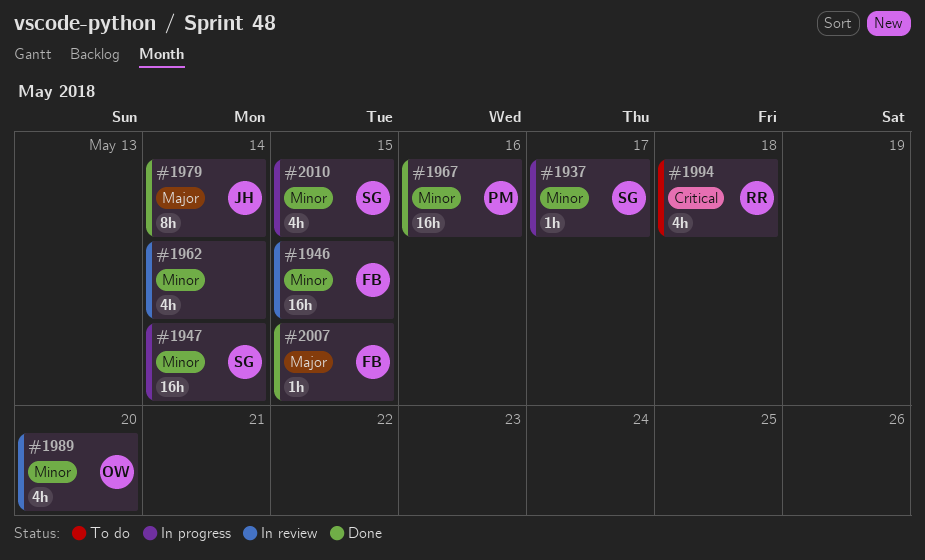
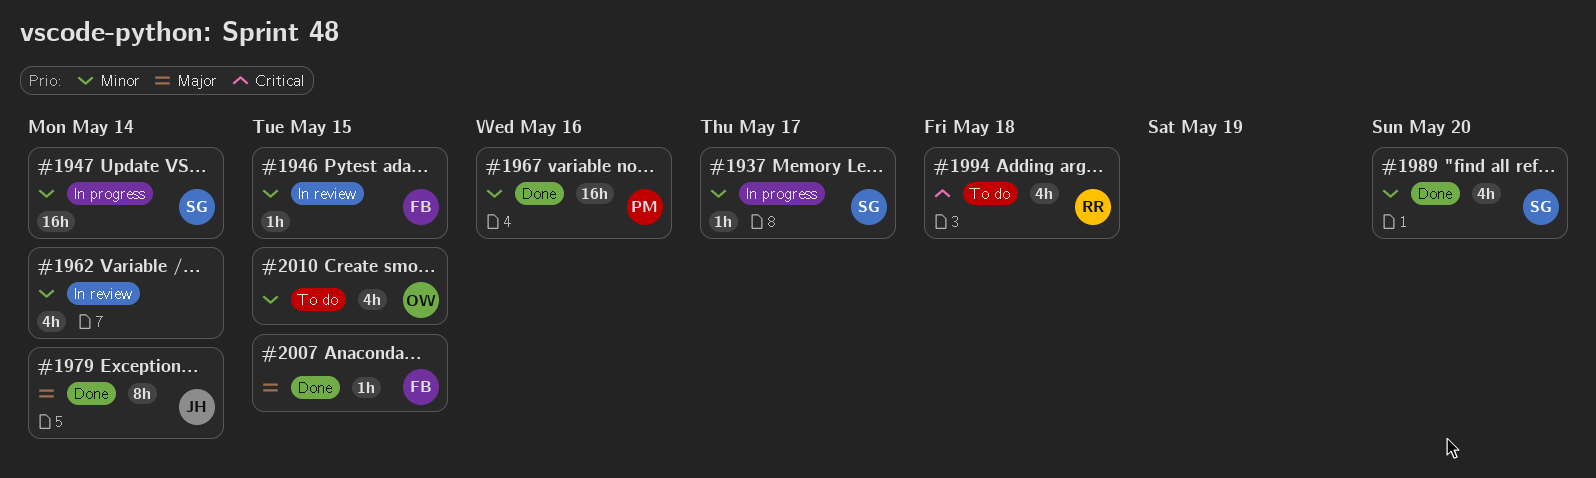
#1946, estimate: 16h -> 1h
#1989, status: In review -> Done
#1989, owner: OW -> SG
#2010, status: In progress -> To do
#2010, owner: SG -> OW

